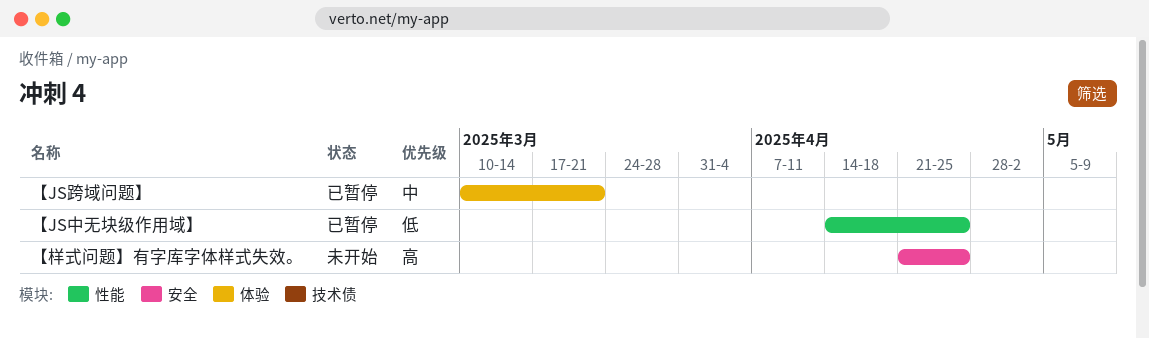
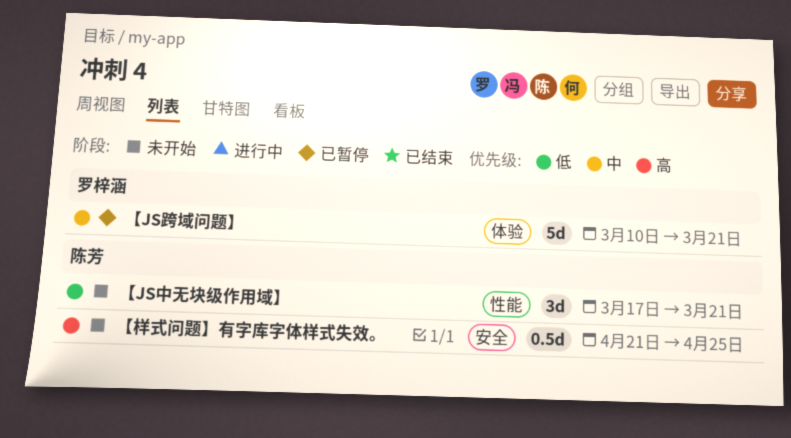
【JS中无块级作用域】, status: 已暂停 -> 未开始
【JS中无块级作用域】, start: Apr 14 -> Mar 17
【JS中无块级作用域】, due: Apr 25 -> Mar 21

